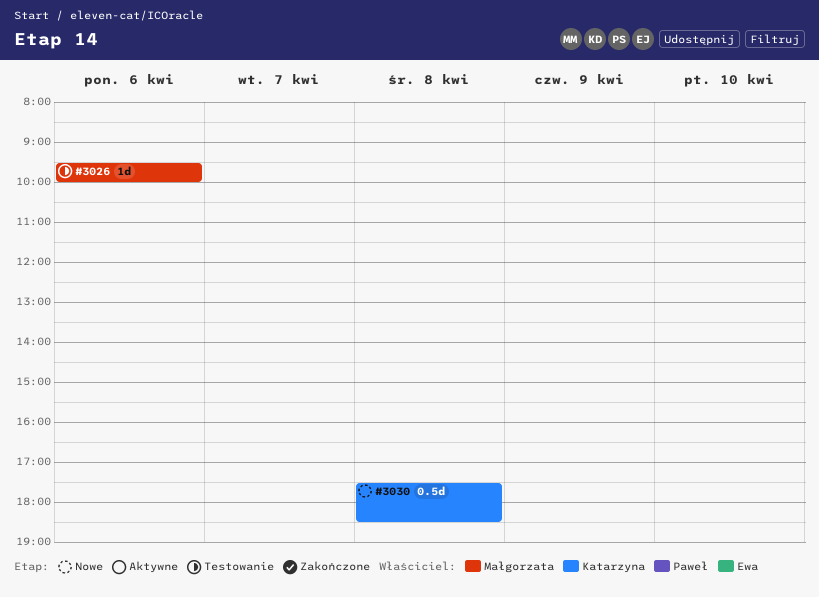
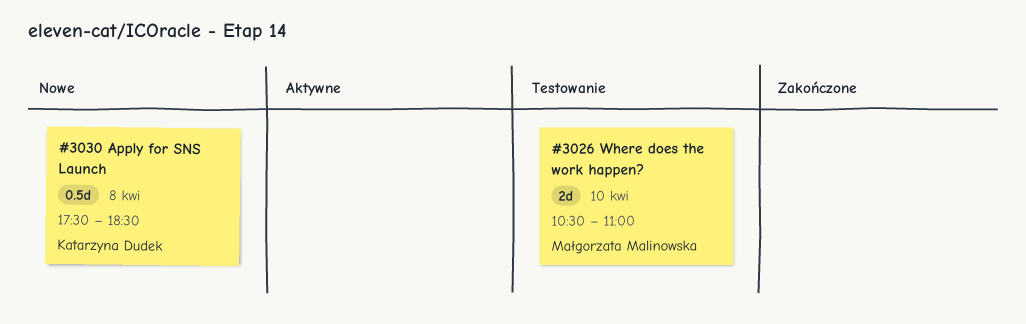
#3026, estimate: 1d -> 2d
#3026, day: Apr 6 -> Apr 10
#3026, begins: 09:30 -> 10:30
#3026, ends: 10:00 -> 11:00

